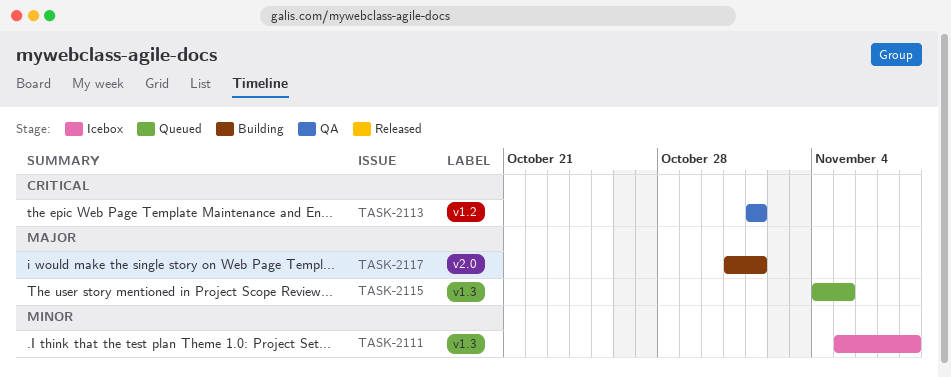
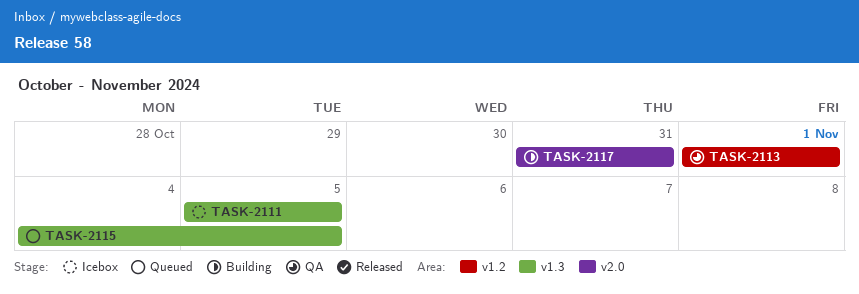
TASK-2111, due: Nov 8 -> Nov 5
TASK-2117, due: Nov 1 -> Oct 31

